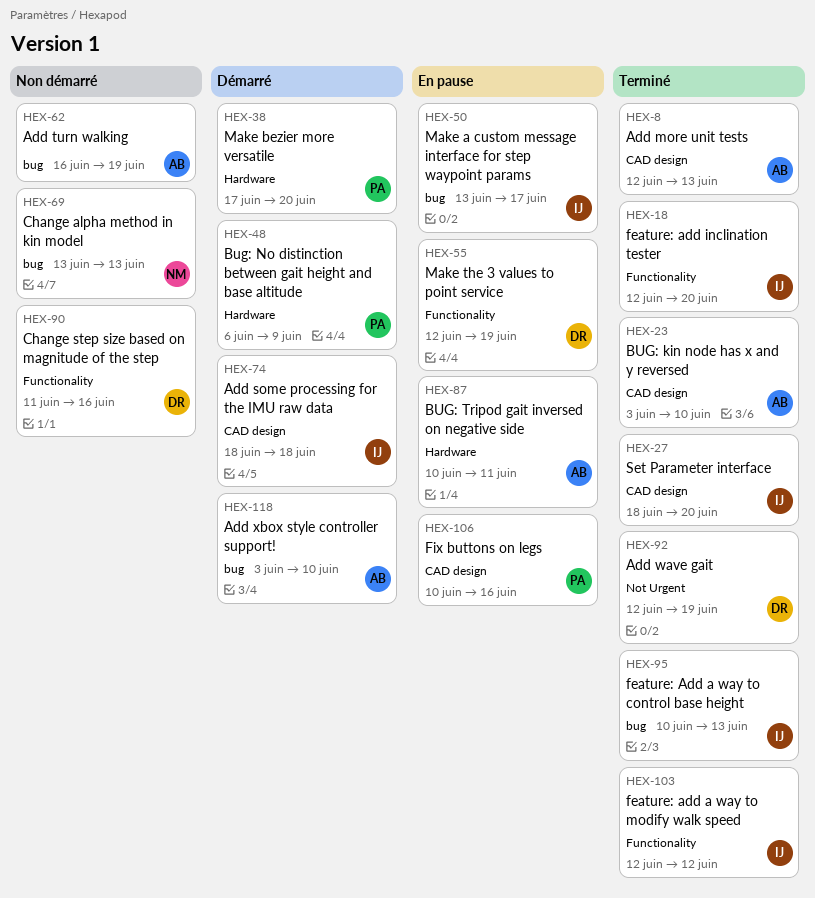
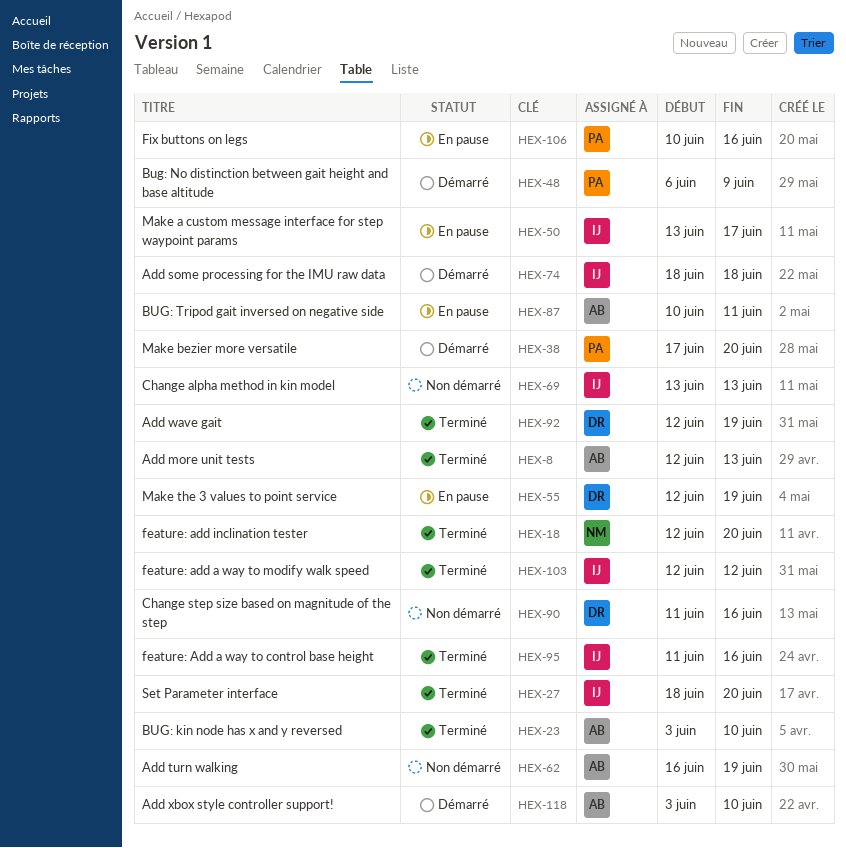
HEX-18, owner: IJ -> NM
HEX-69, owner: NM -> IJ
HEX-95, start: Jun 10 -> Jun 11
HEX-95, due: Jun 13 -> Jun 16

